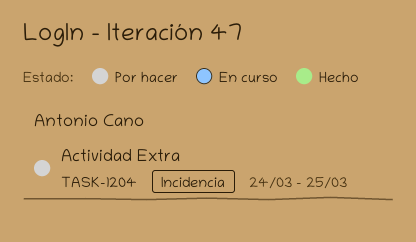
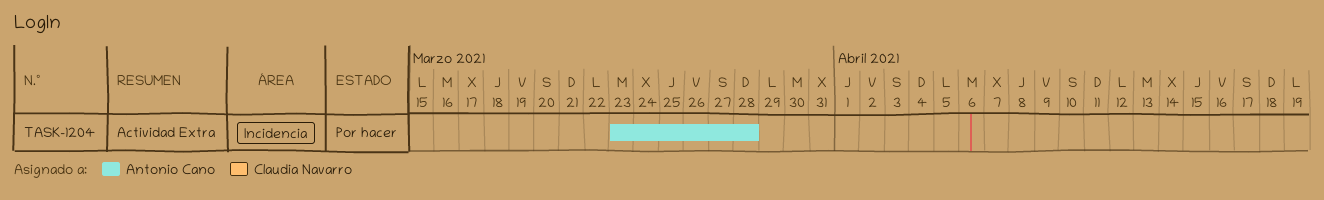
TASK-1204, start: Mar 24 -> Mar 23
TASK-1204, due: Mar 25 -> Mar 28

